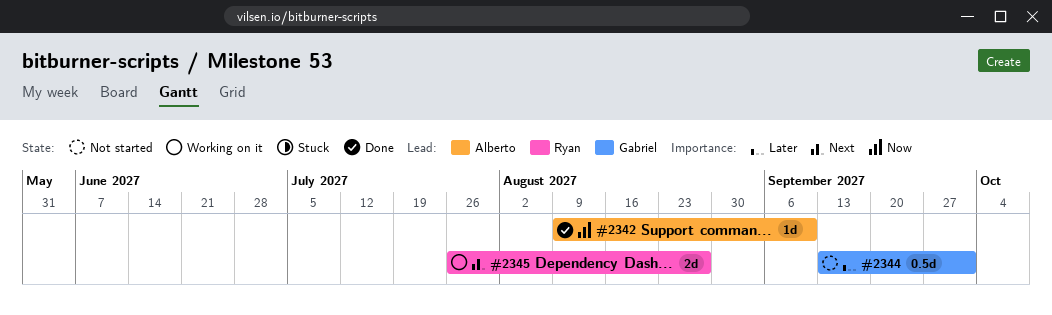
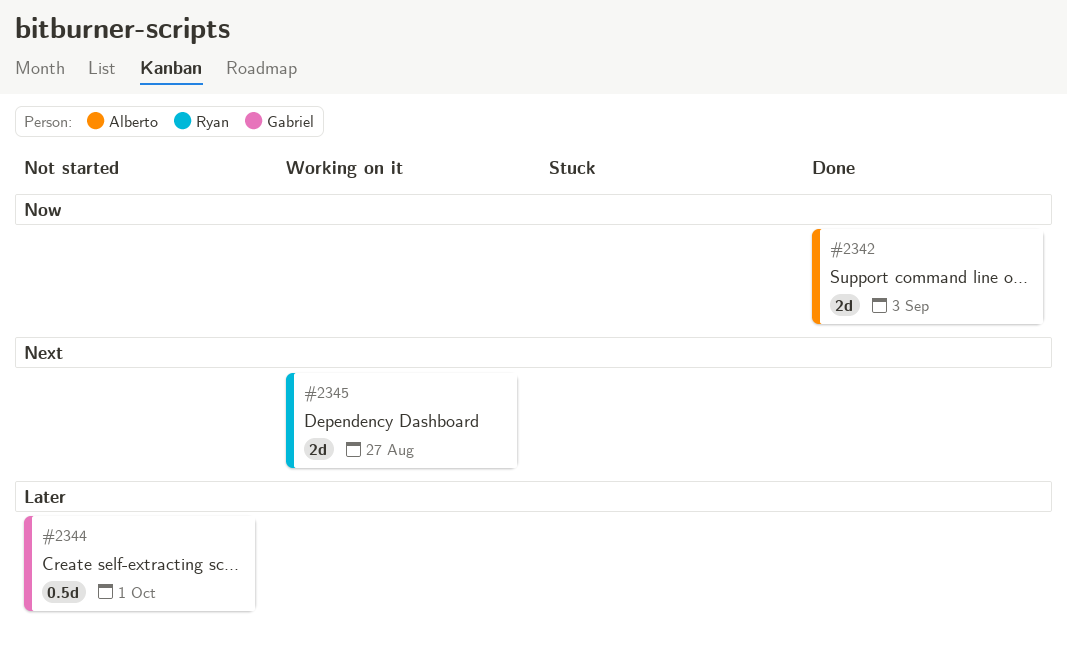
#2342, estimate: 1d -> 2d
#2342, due: Sep 10 -> Sep 3

